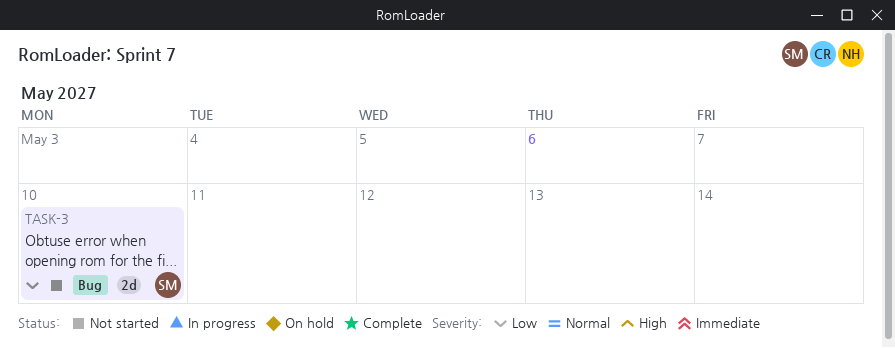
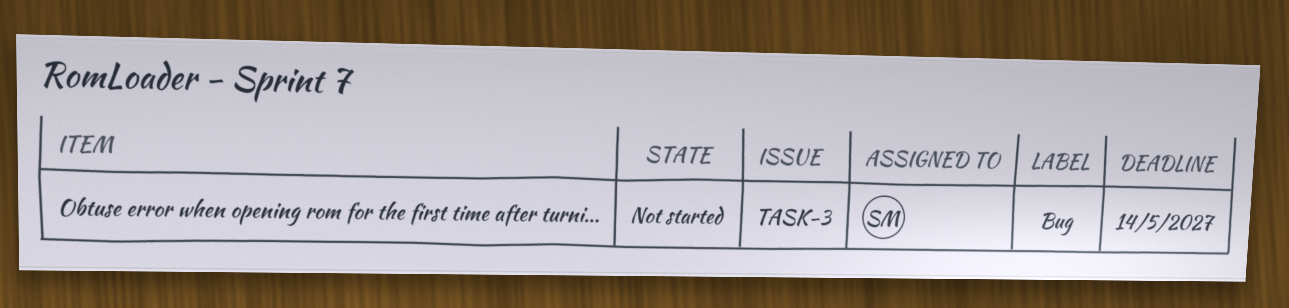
TASK-3, due: May 10 -> May 14

